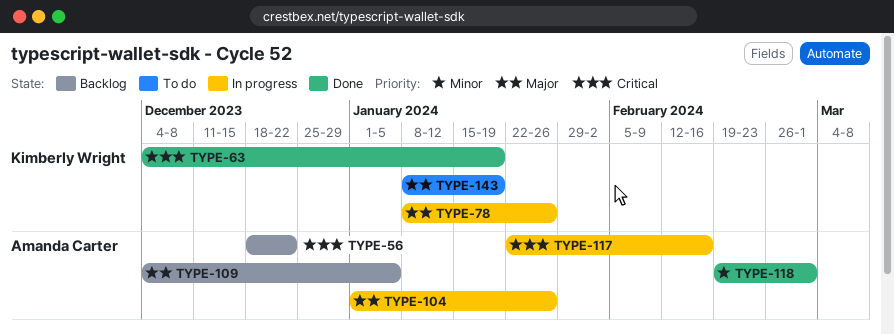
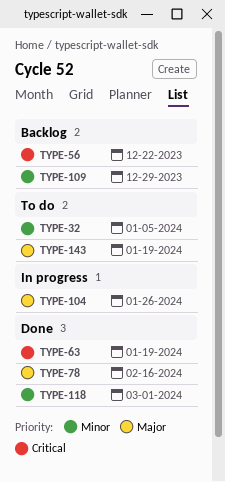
TYPE-32: none -> present
TYPE-78, status: In progress -> Done
TYPE-78, due: Jan 26 -> Feb 16
TYPE-109, priority: Major -> Minor
TYPE-109, due: Jan 5 -> Dec 29
TYPE-117: present -> none

